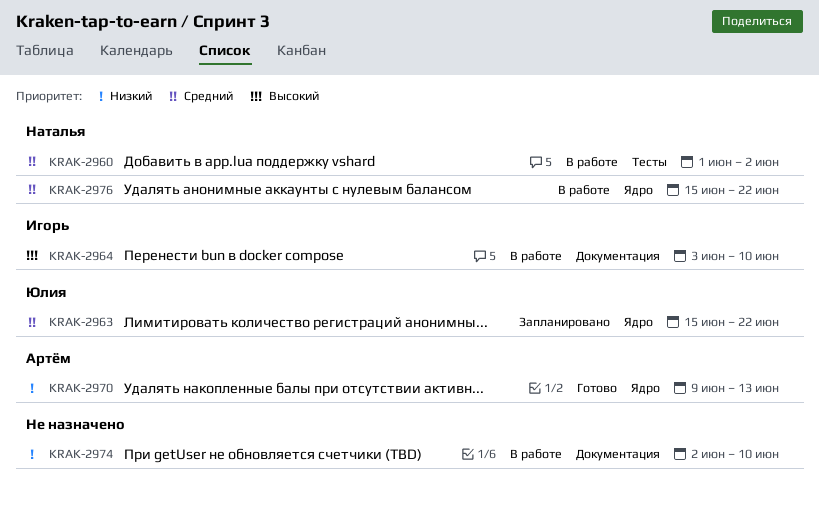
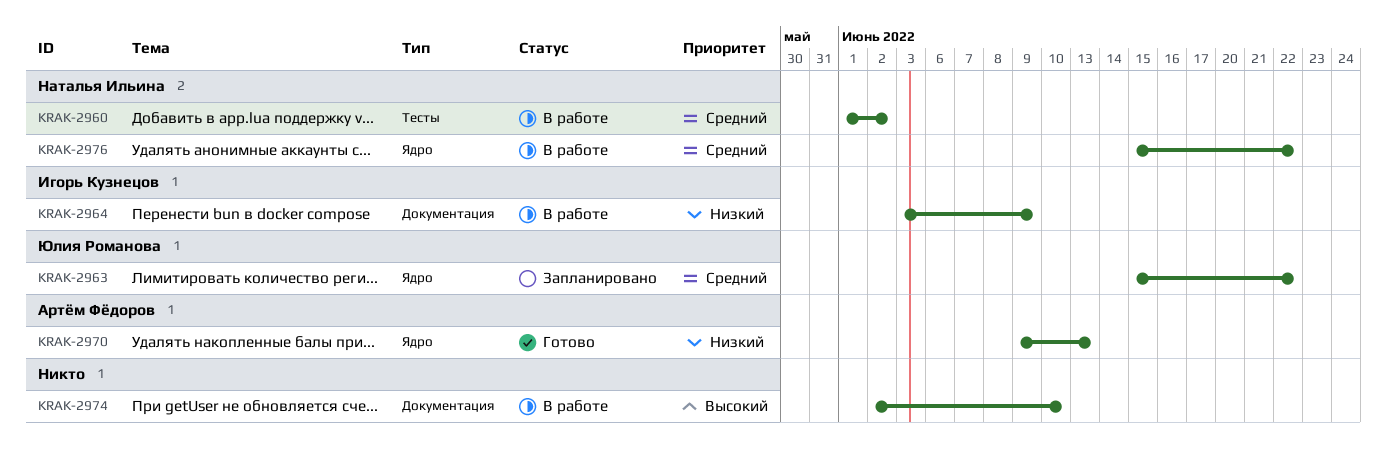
KRAK-2964, priority: Высокий -> Низкий
KRAK-2964, due: Jun 10 -> Jun 9
KRAK-2974, priority: Низкий -> Высокий

